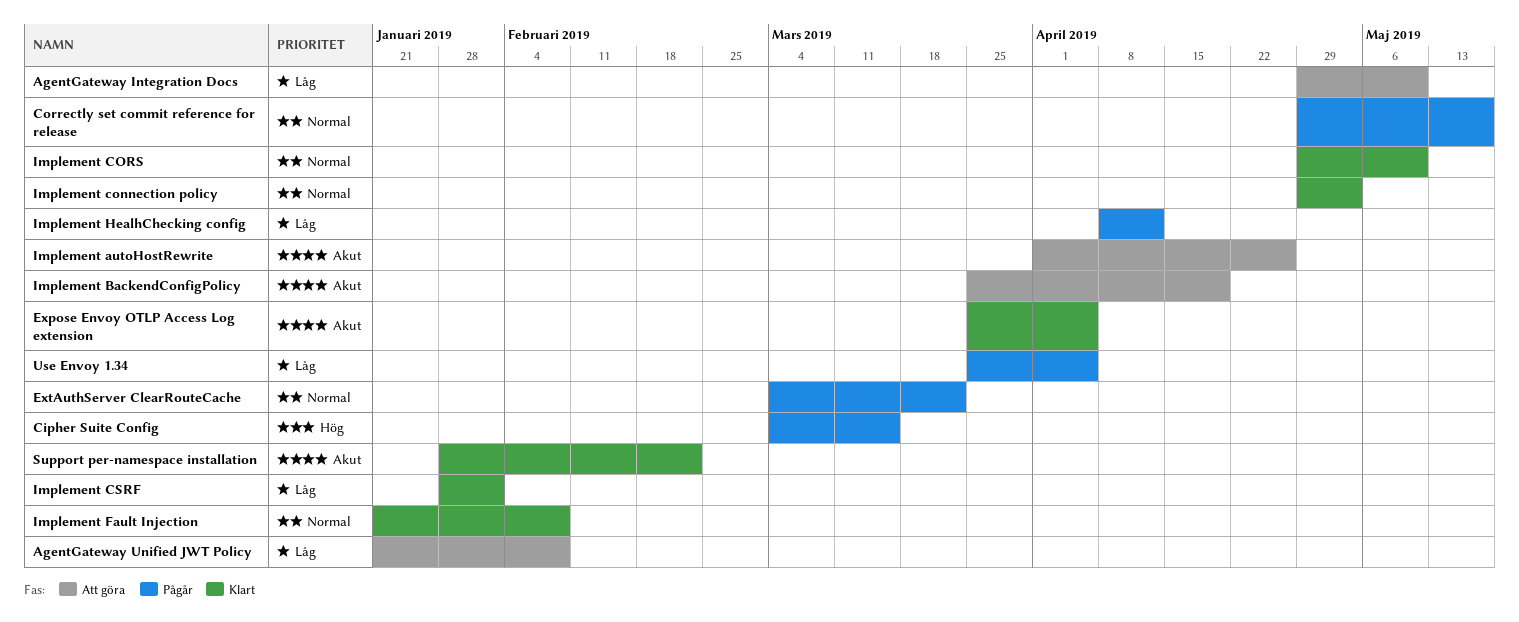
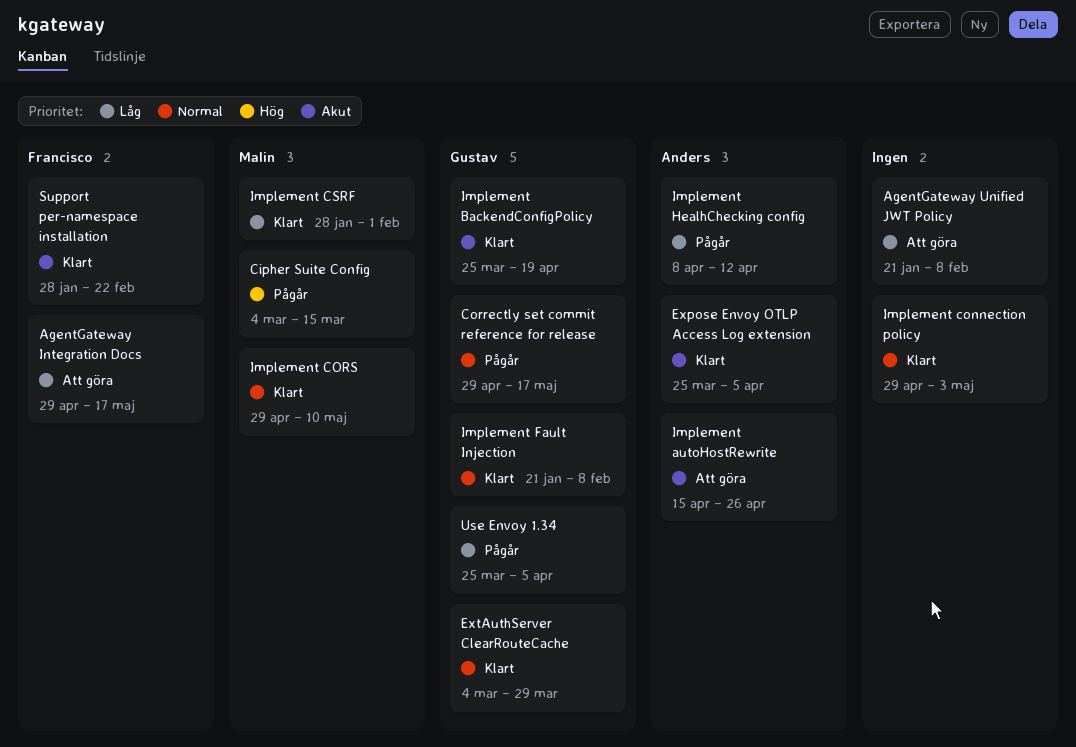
AgentGateway Integration Docs, due: May 10 -> May 17
ExtAuthServer ClearRouteCache, status: Pågår -> Klart
ExtAuthServer ClearRouteCache, due: Mar 22 -> Mar 29
Implement autoHostRewrite, start: Apr 1 -> Apr 15
Implement BackendConfigPolicy, status: Att göra -> Klart

